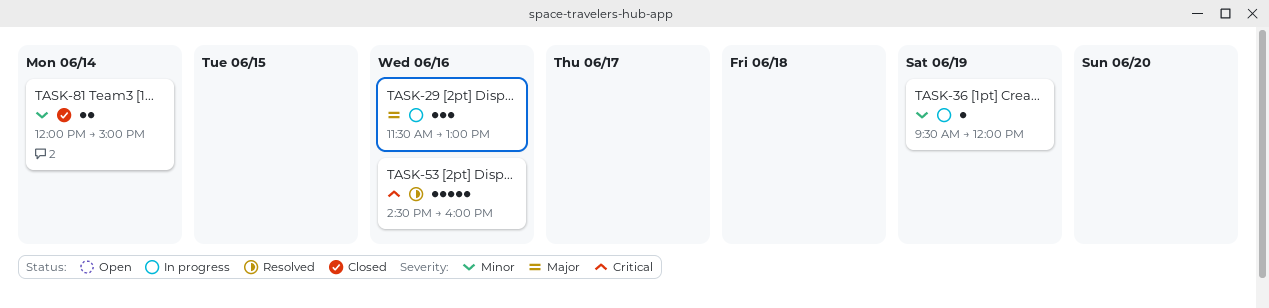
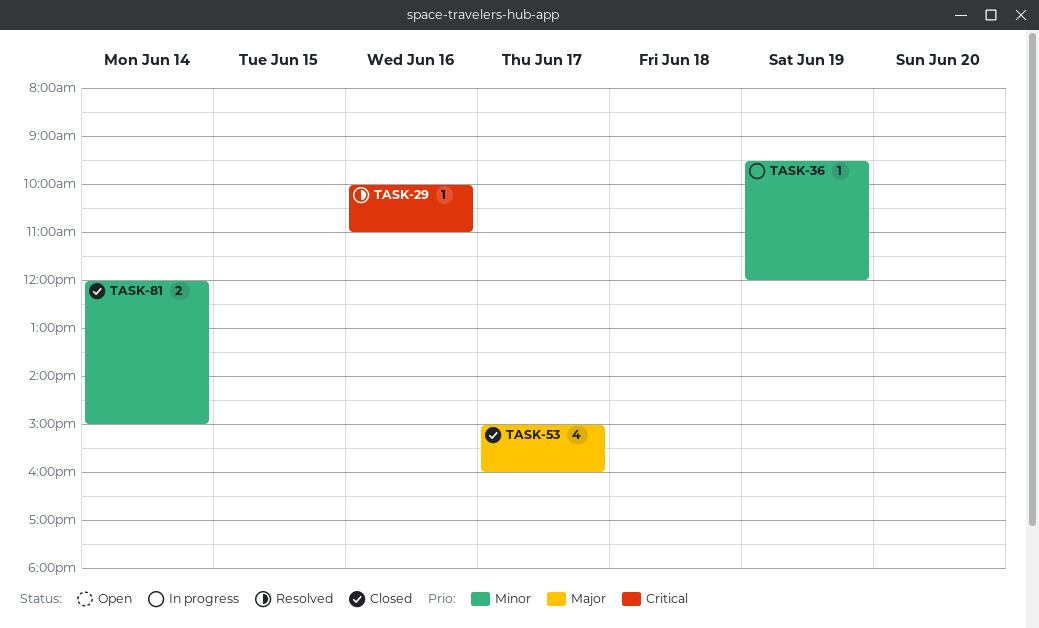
TASK-29, status: In progress -> Resolved
TASK-29, priority: Major -> Critical
TASK-29, estimate: 3 -> 1
TASK-29, begins: 11:30 -> 10:00
TASK-29, ends: 13:00 -> 11:00
TASK-53, status: Resolved -> Closed
TASK-53, priority: Critical -> Major
TASK-53, estimate: 5 -> 4
TASK-53, day: Jun 16 -> Jun 17
TASK-53, begins: 14:30 -> 15:00

